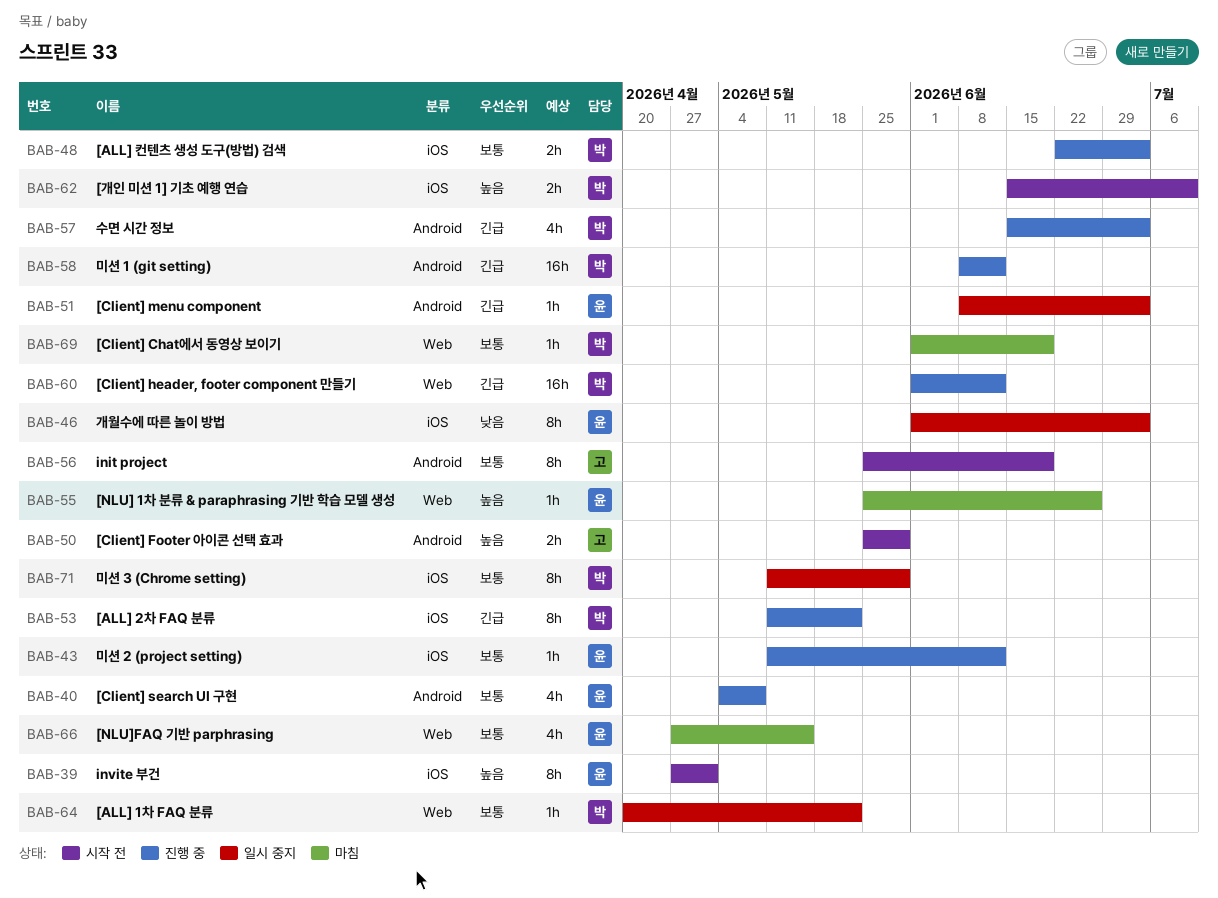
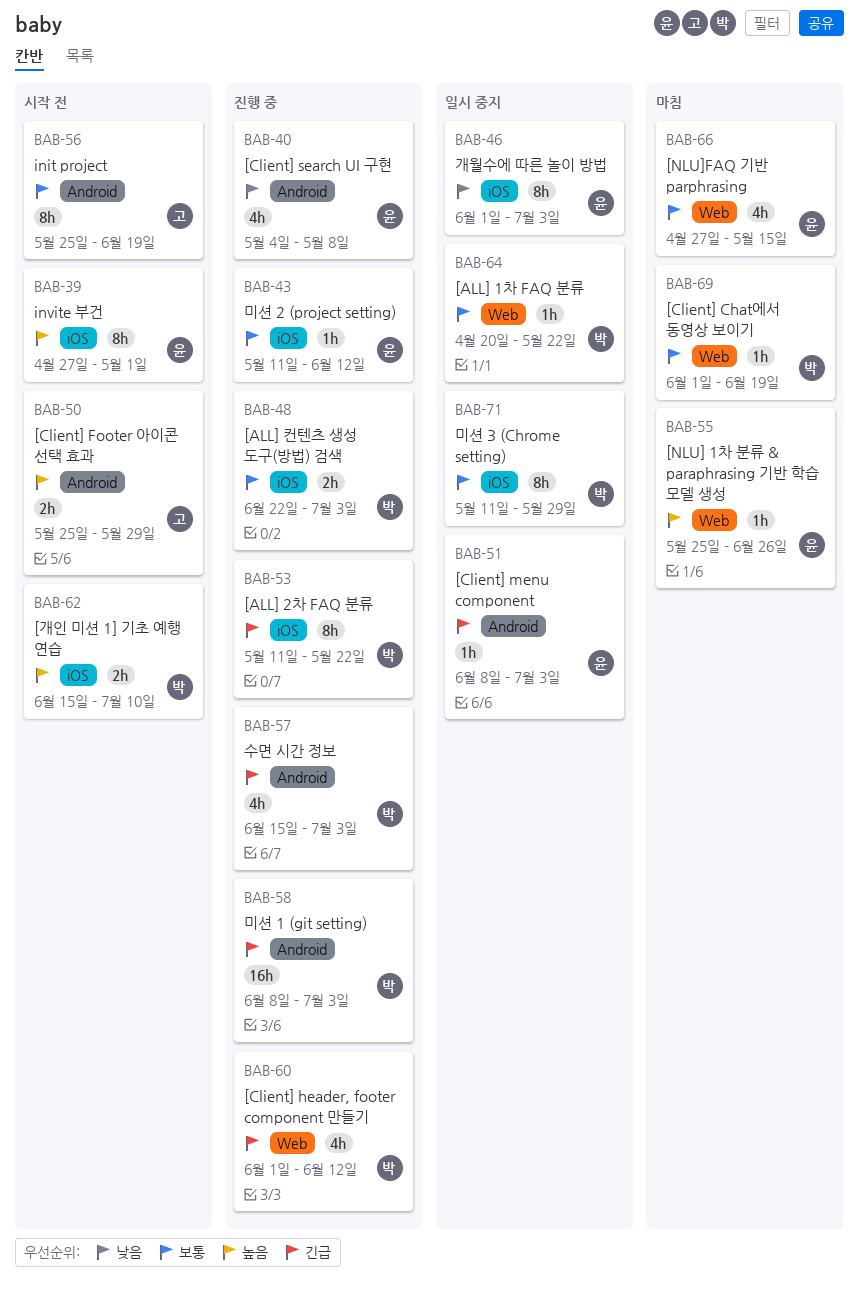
BAB-40, priority: 보통 -> 낮음
BAB-58, due: Jun 12 -> Jul 3
BAB-60, estimate: 16h -> 4h

